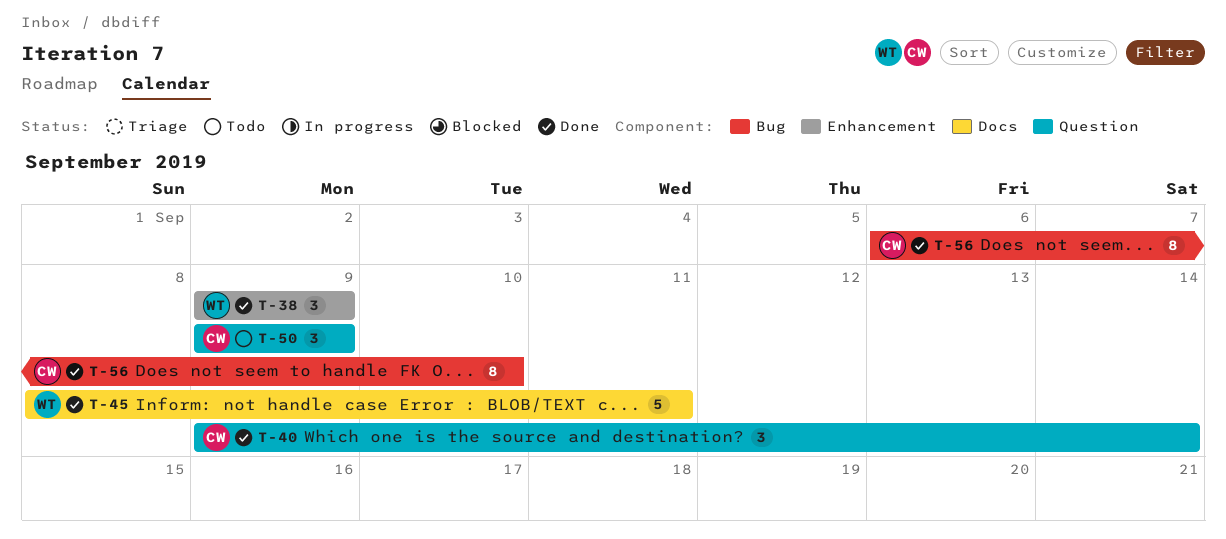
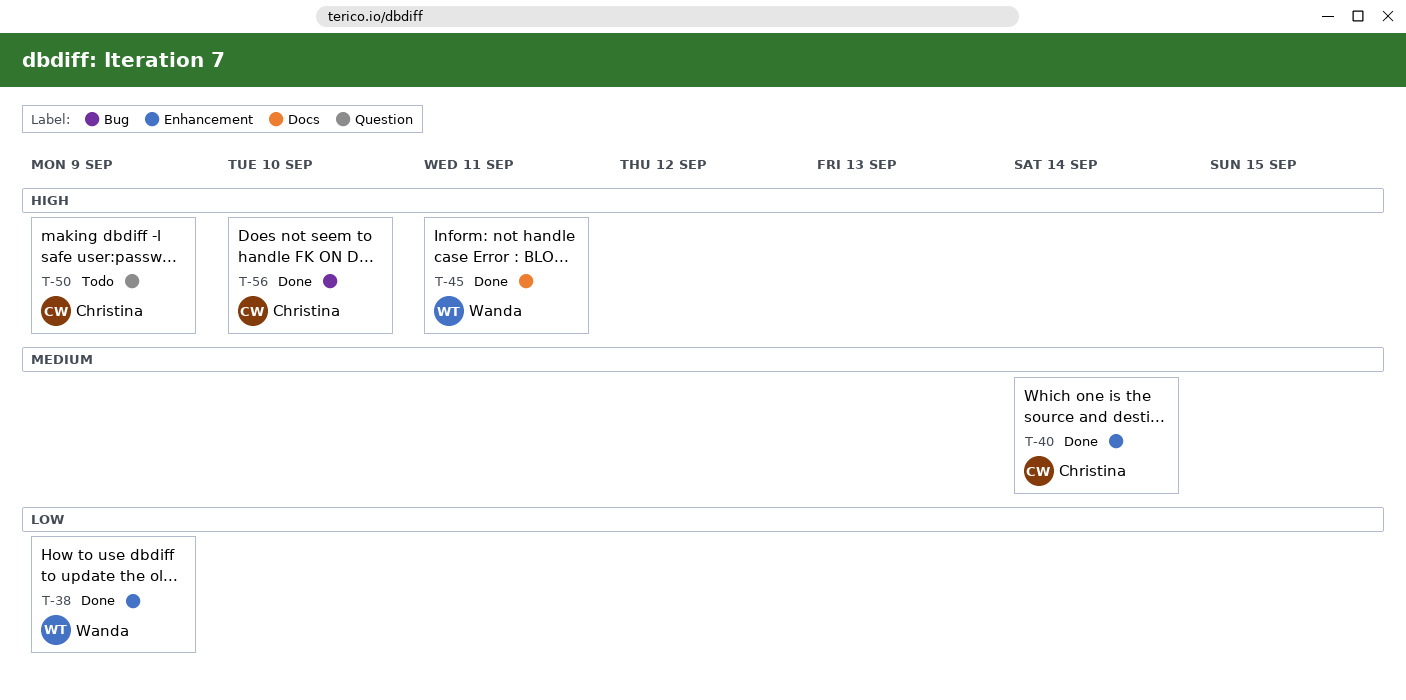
T-40, label: Question -> Enhancement

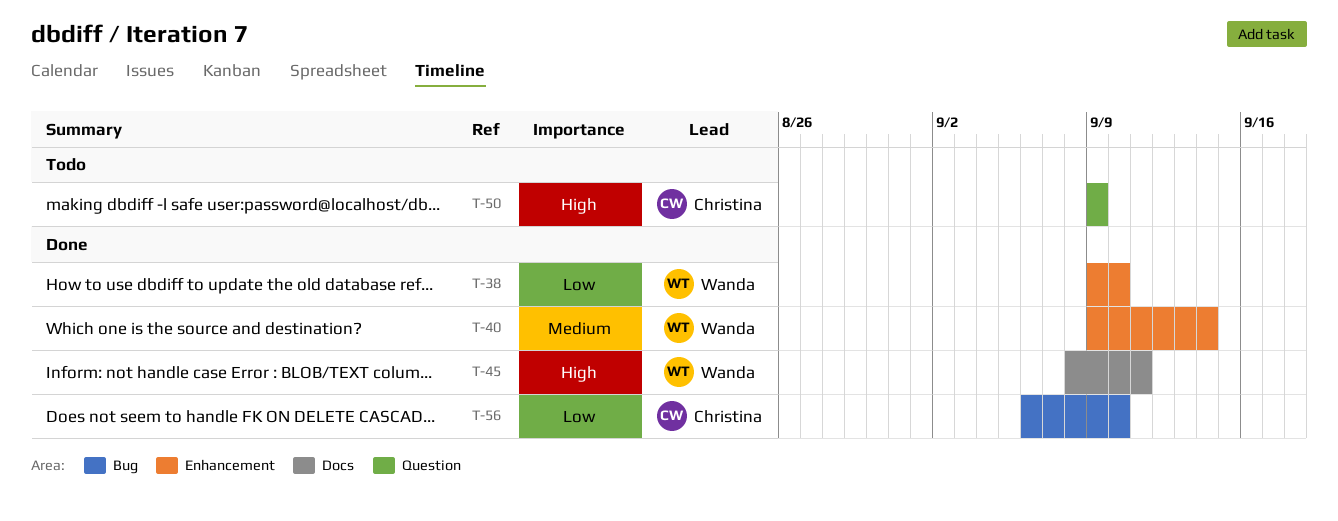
T-38, due: Sep 9 -> Sep 10
T-40, owner: Christina -> Wanda
T-56, priority: High -> Low

